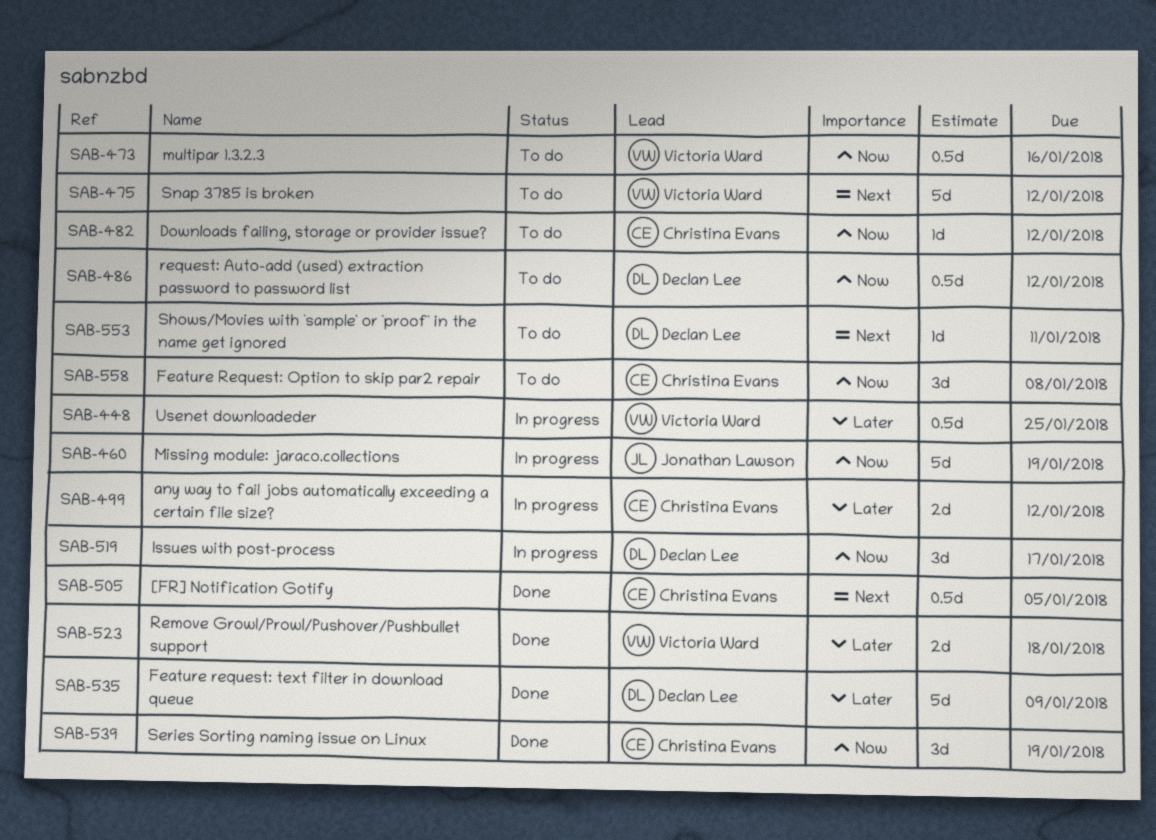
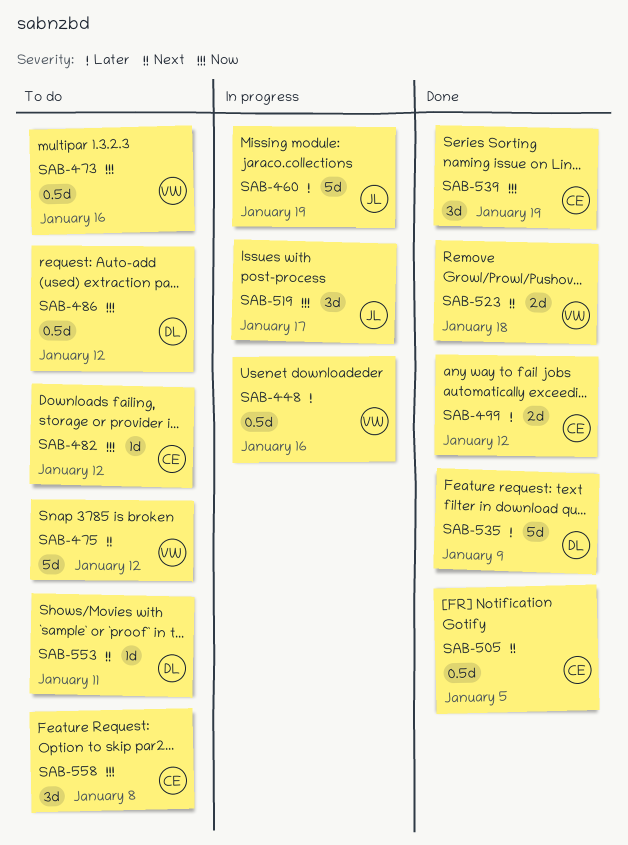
SAB-448, due: Jan 25 -> Jan 16
SAB-460, priority: Now -> Later
SAB-499, status: In progress -> Done
SAB-519, owner: Declan Lee -> Jonathan Lawson
SAB-523, priority: Later -> Next

